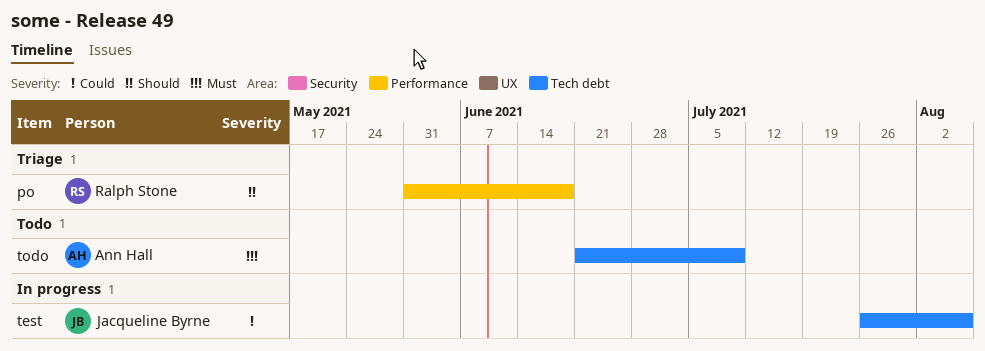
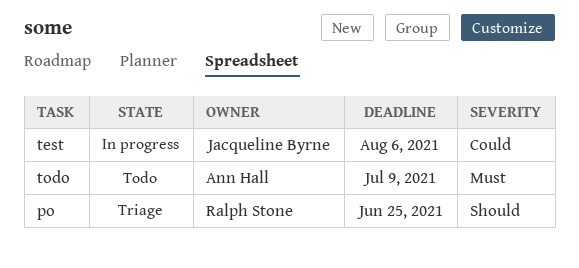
po, due: Jun 18 -> Jun 25

